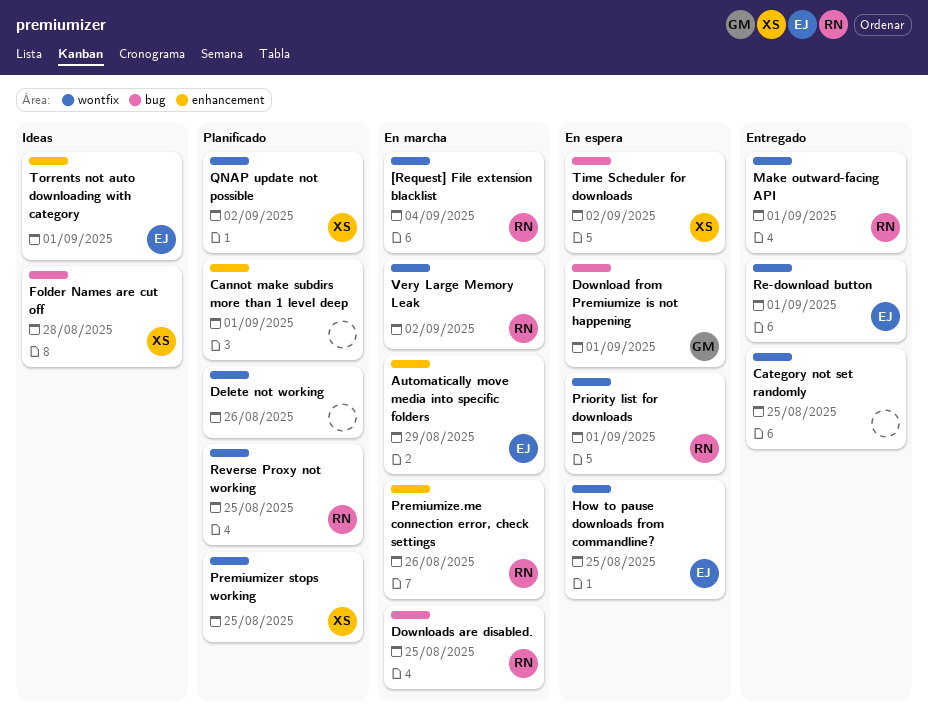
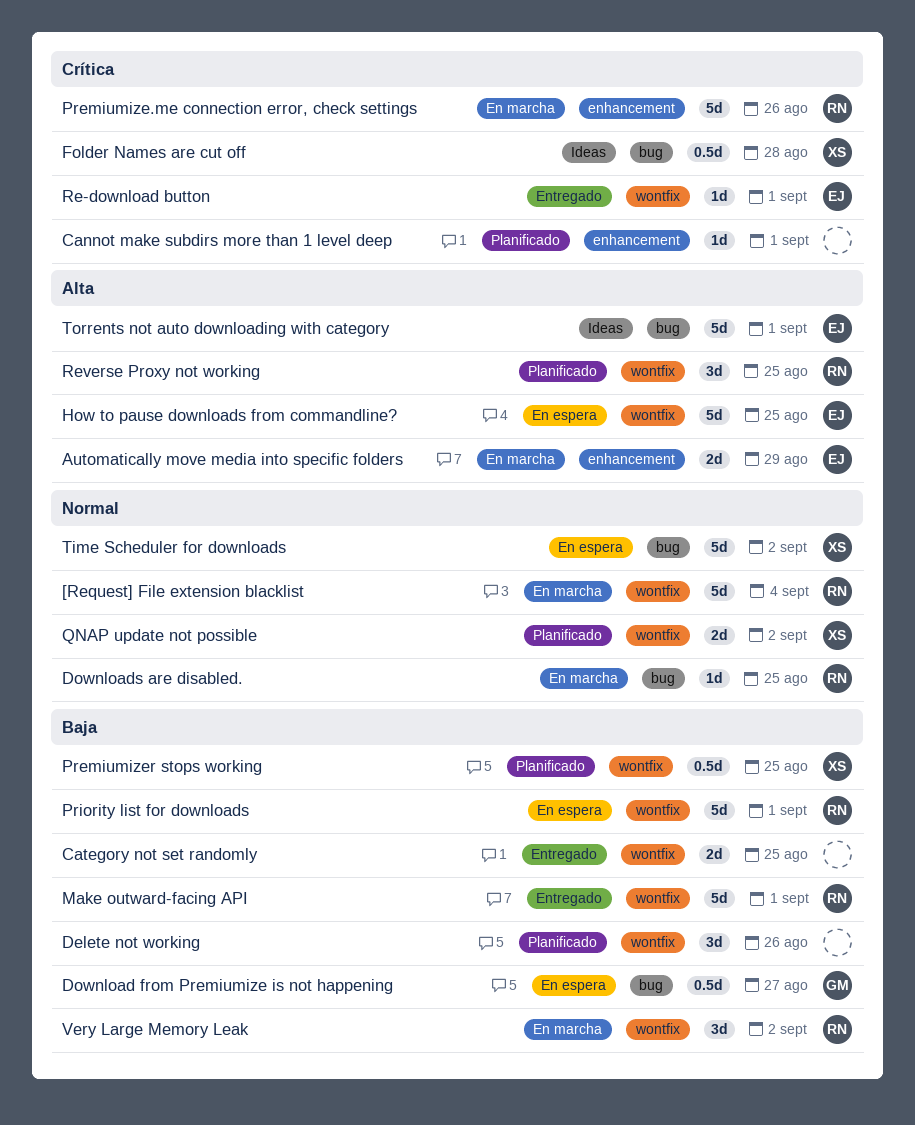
Download from Premiumize is not happening, due: Sep 1 -> Aug 27
Torrents not auto downloading with category, label: enhancement -> bug

